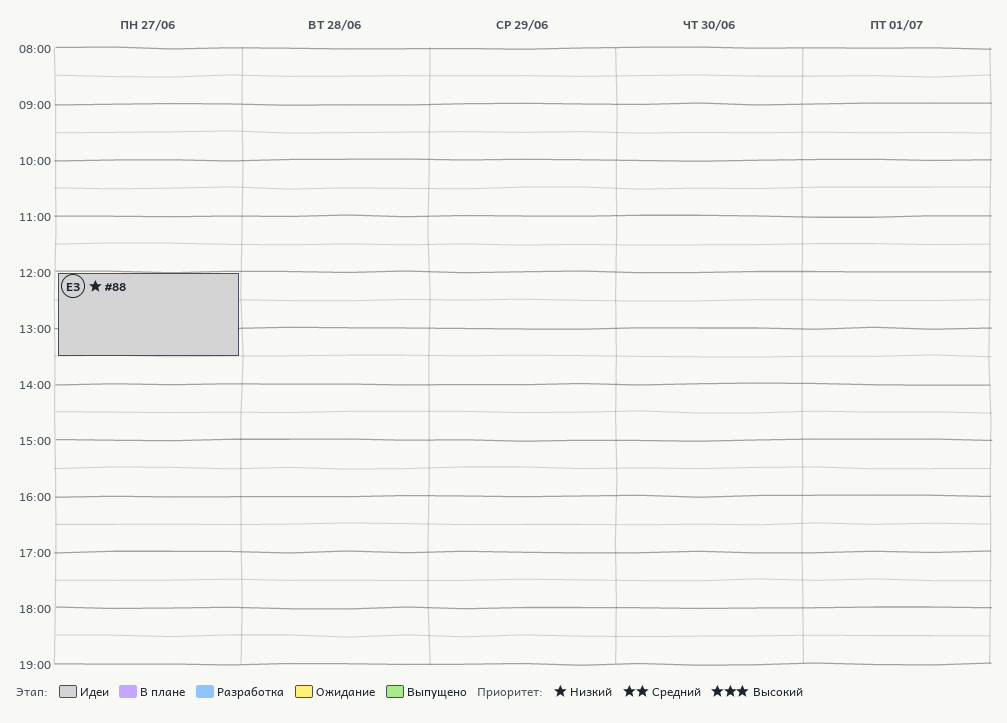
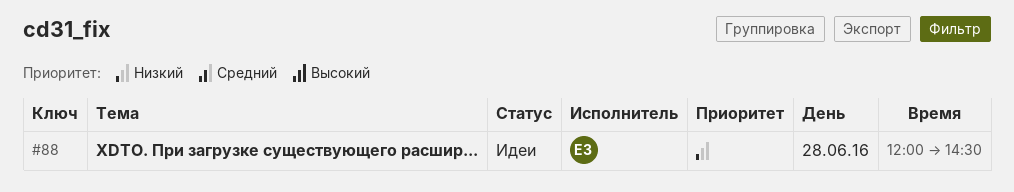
#88, day: Jun 27 -> Jun 28
#88, ends: 13:30 -> 14:30

